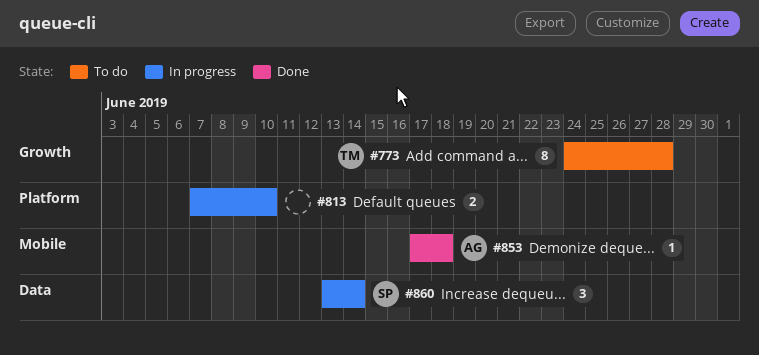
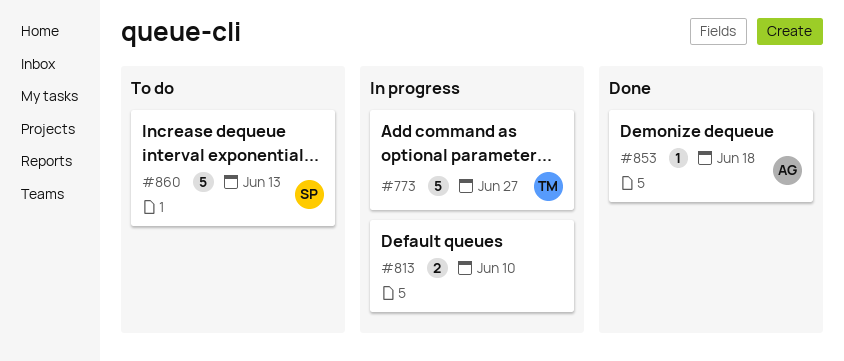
#773, status: To do -> In progress
#773, estimate: 8 -> 5
#773, due: Jun 28 -> Jun 27
#860, status: In progress -> To do
#860, estimate: 3 -> 5
#860, due: Jun 14 -> Jun 13

